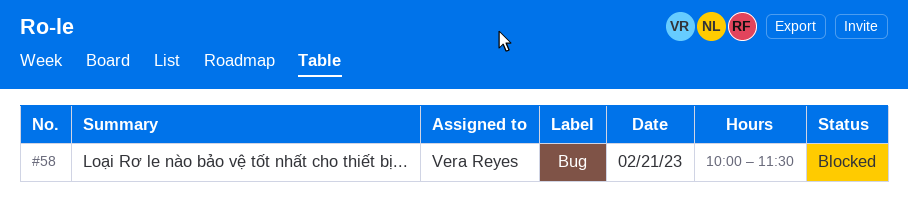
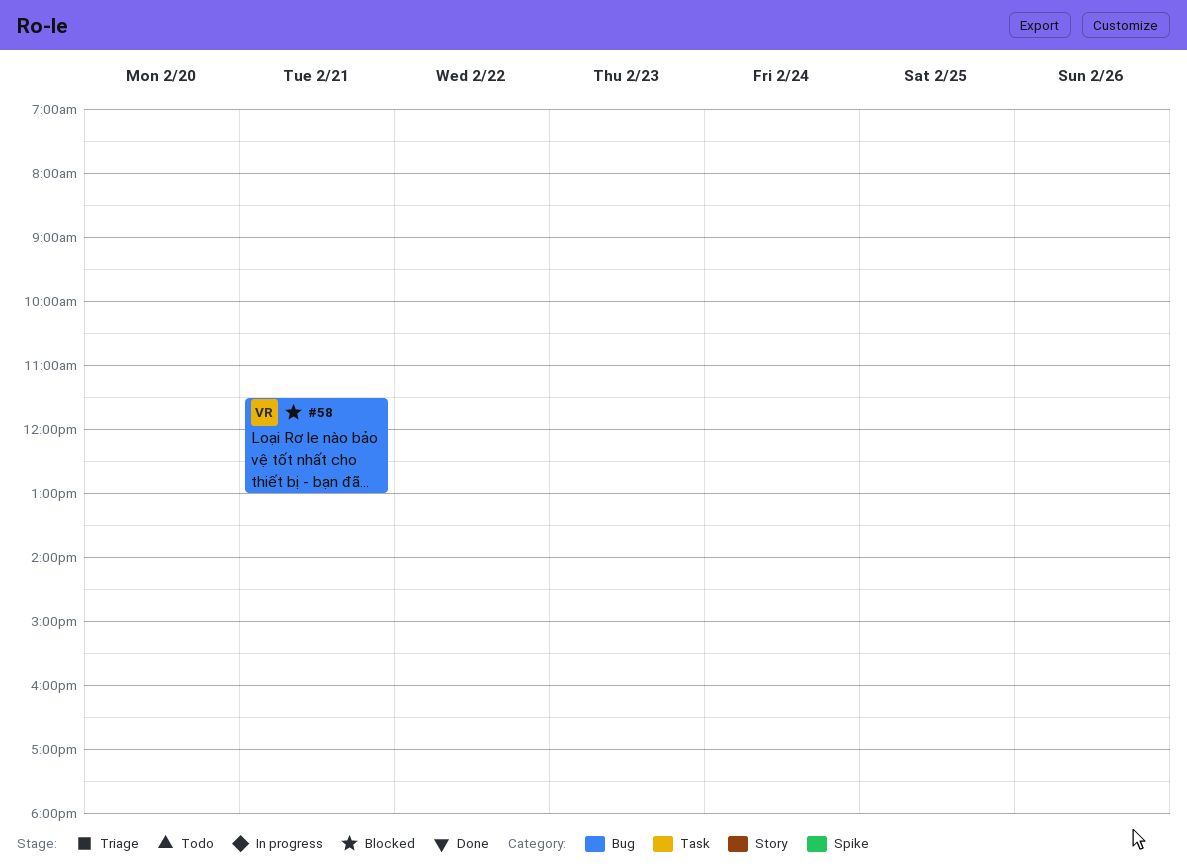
#58, begins: 10:00 -> 11:30
#58, ends: 11:30 -> 13:00

